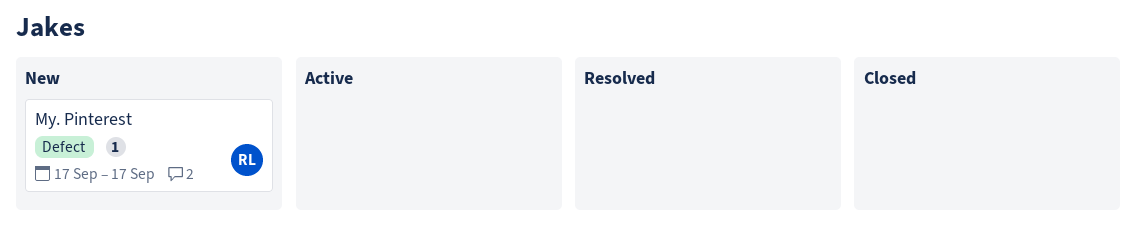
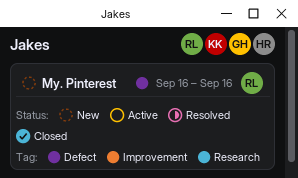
My. Pinterest, start: Sep 17 -> Sep 16
My. Pinterest, due: Sep 17 -> Sep 16

